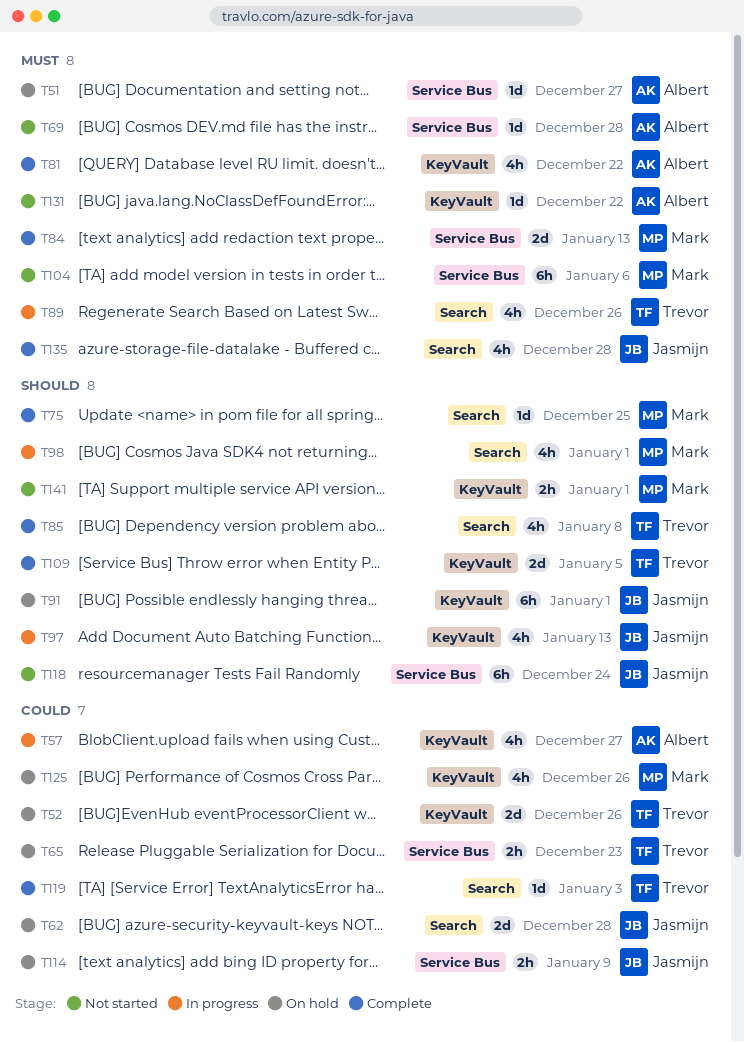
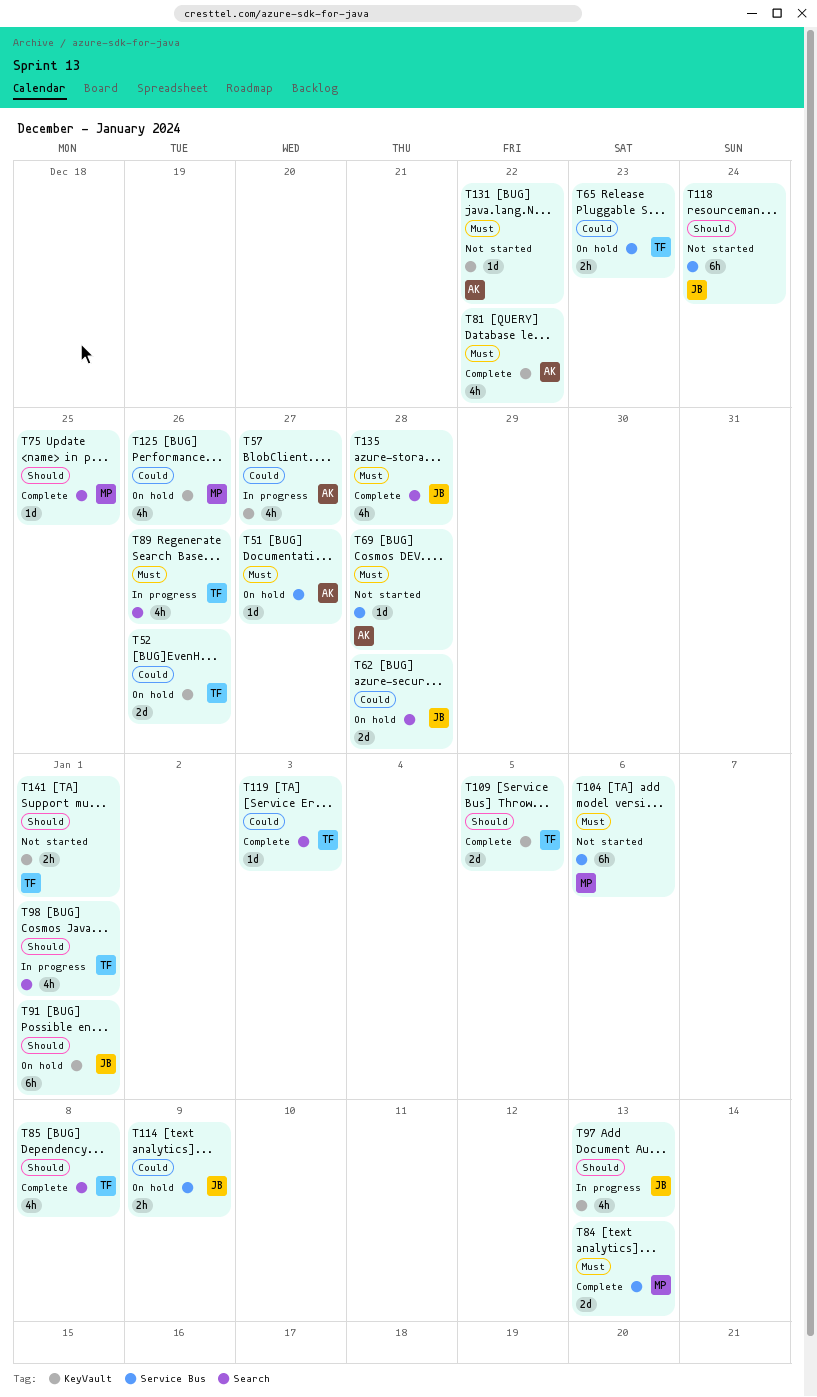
T98, owner: Mark -> Trevor
T141, owner: Mark -> Trevor

